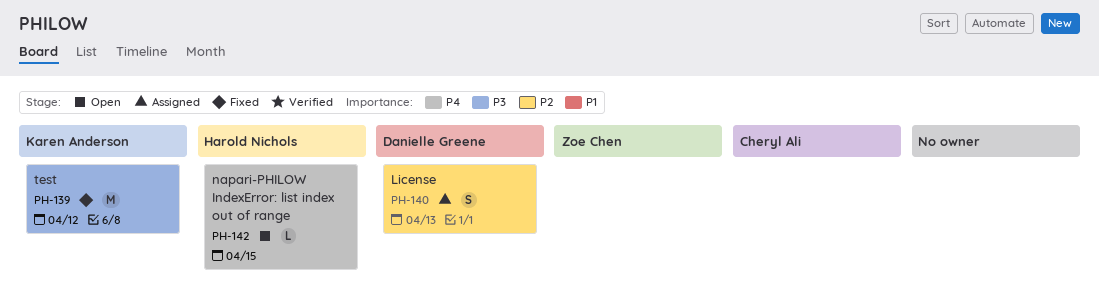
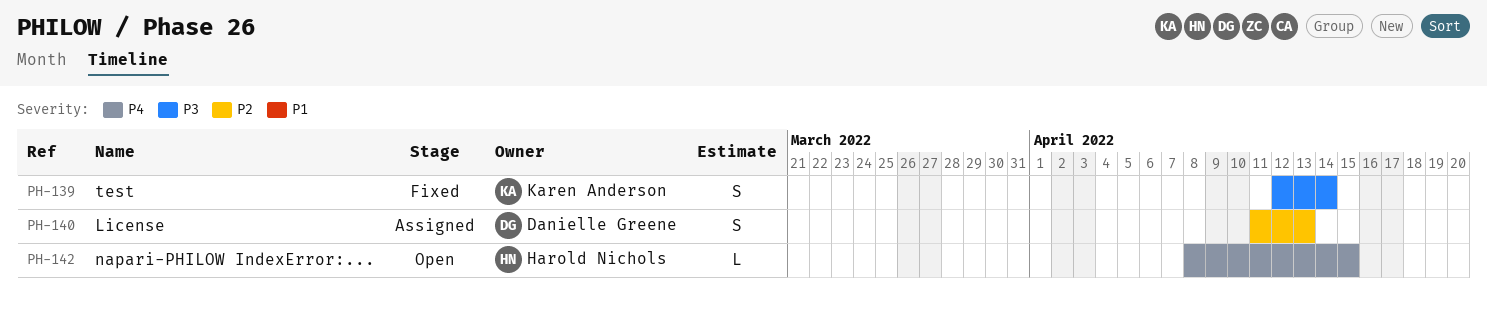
PH-139, estimate: M -> S
PH-139, due: Apr 12 -> Apr 14

